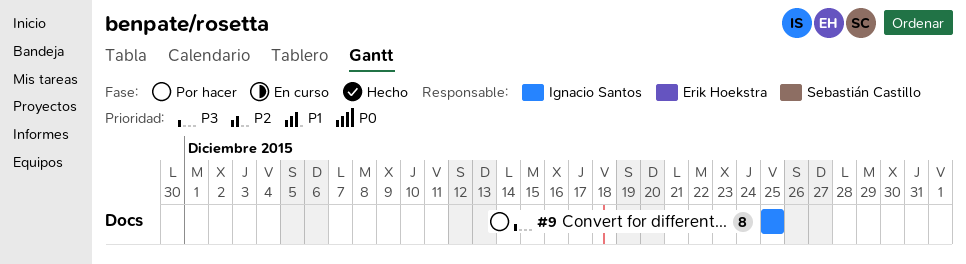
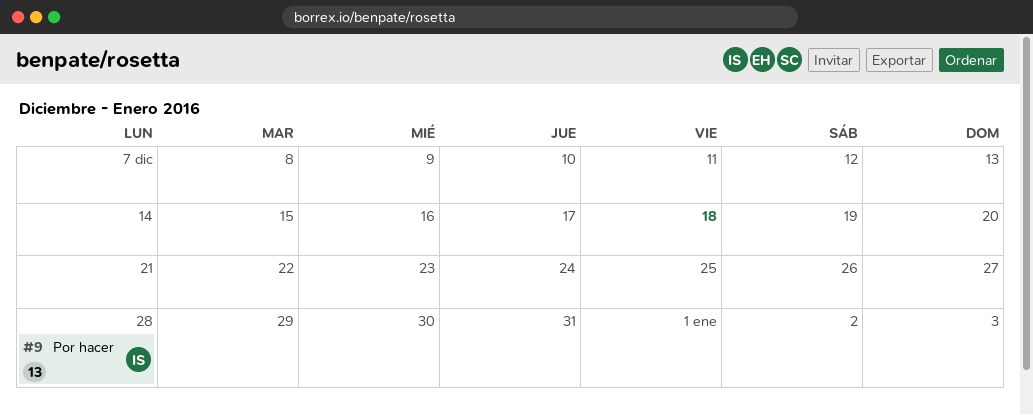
#9, estimate: 8 -> 13
#9, due: Dec 25 -> Dec 28

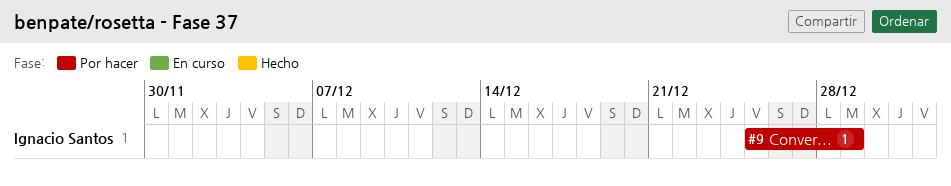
#9, estimate: 13 -> 1
#9, due: Dec 28 -> Dec 29

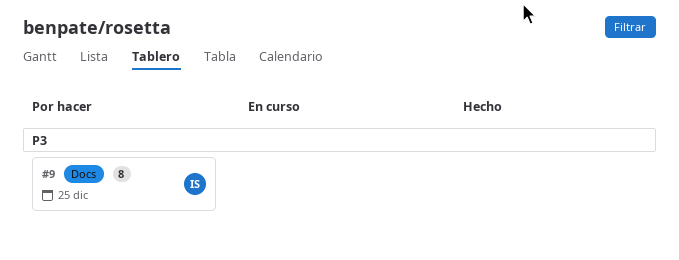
#9, estimate: 1 -> 8
#9, due: Dec 29 -> Dec 25

